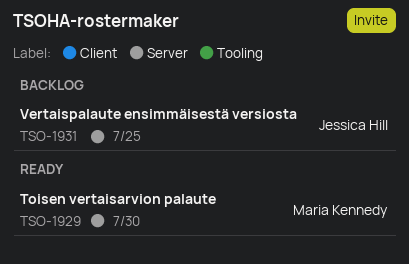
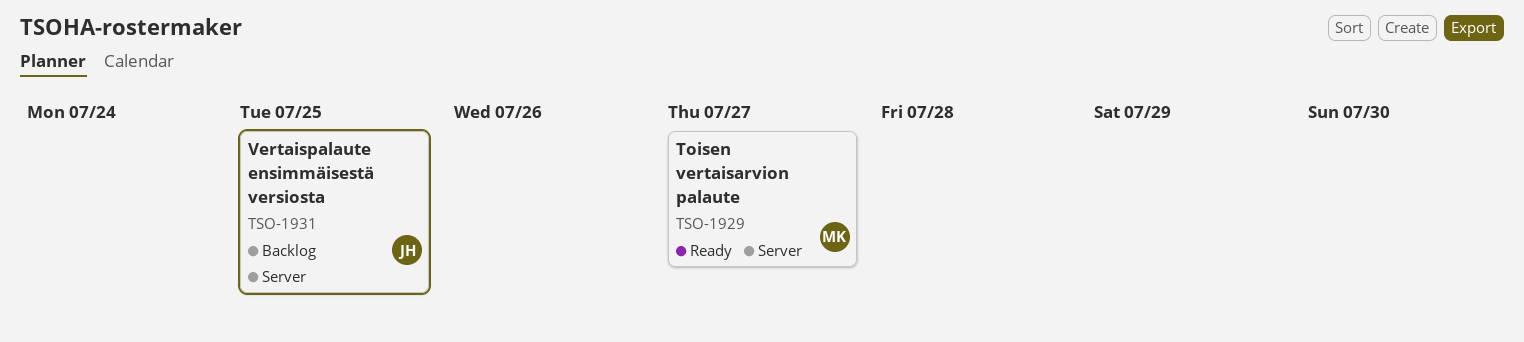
TSO-1929, due: Jul 30 -> Jul 27

